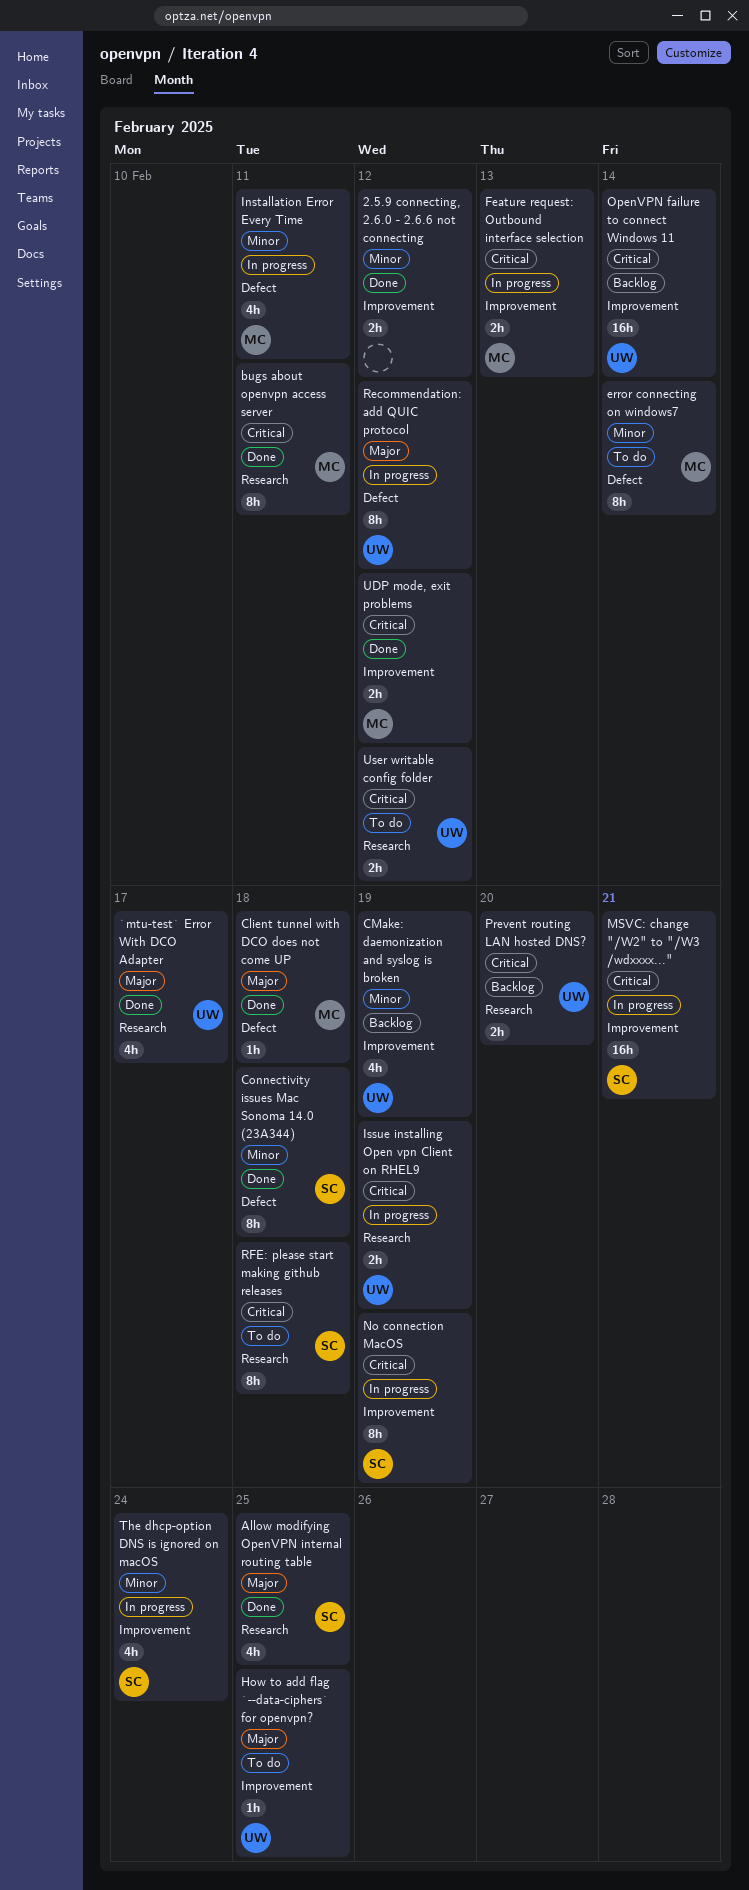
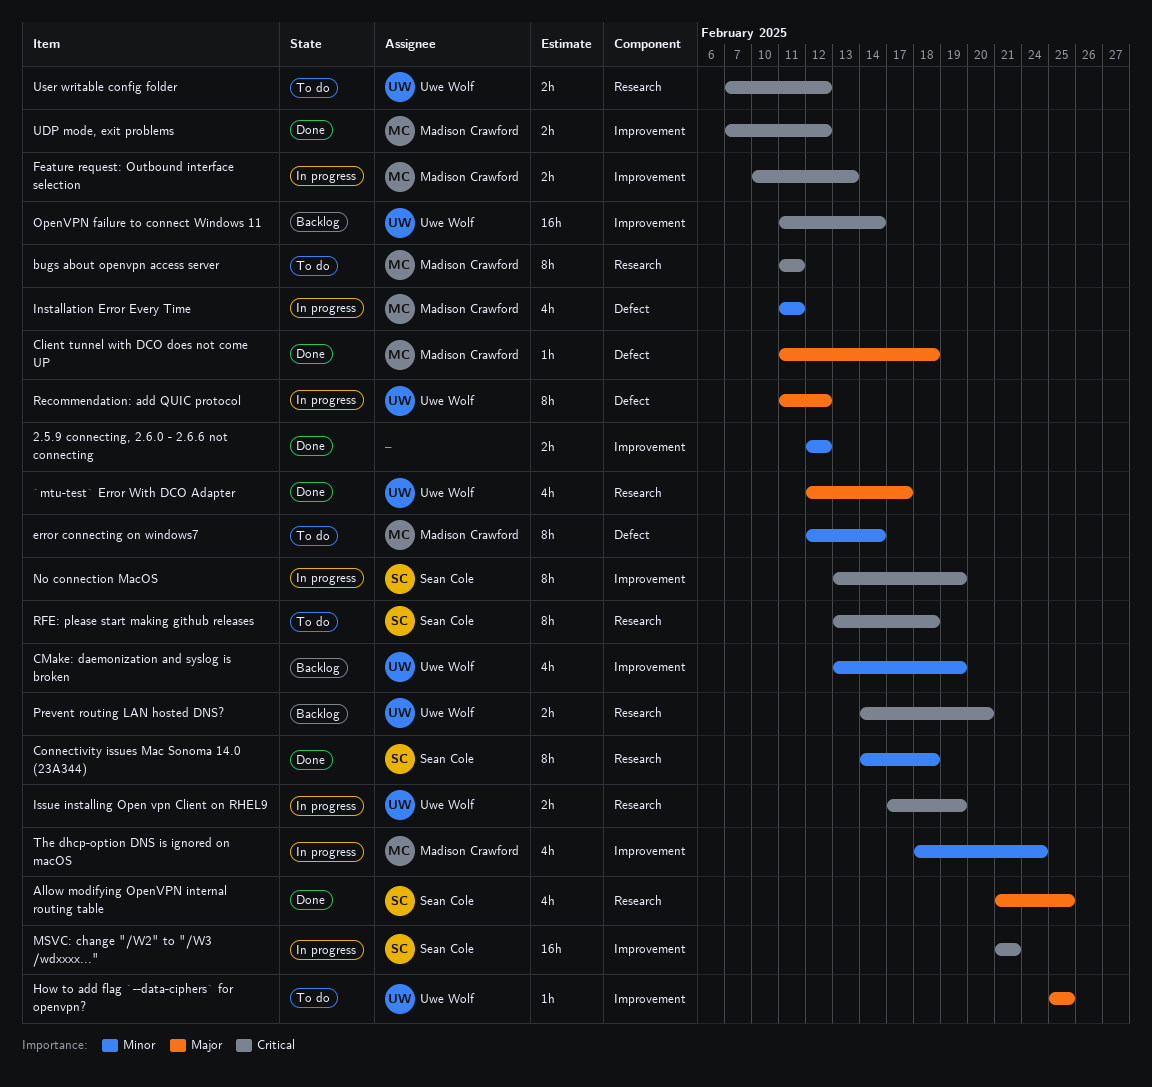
bugs about openvpn access server, status: Done -> To do
Connectivity issues Mac Sonoma 14.0 (23A344), label: Defect -> Research
The dhcp-option DNS is ignored on macOS, owner: Sean Cole -> Madison Crawford

